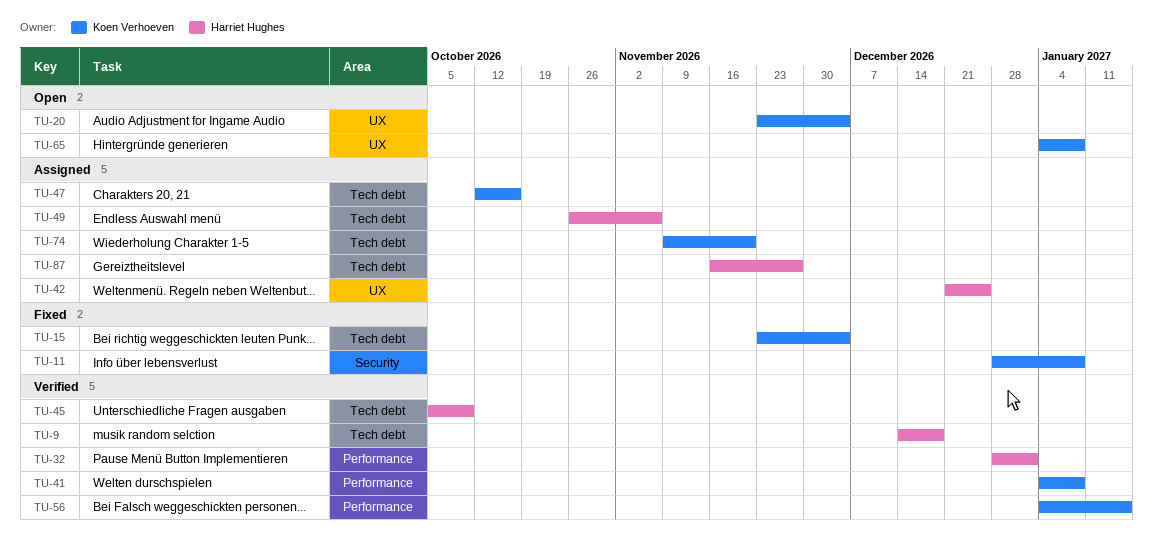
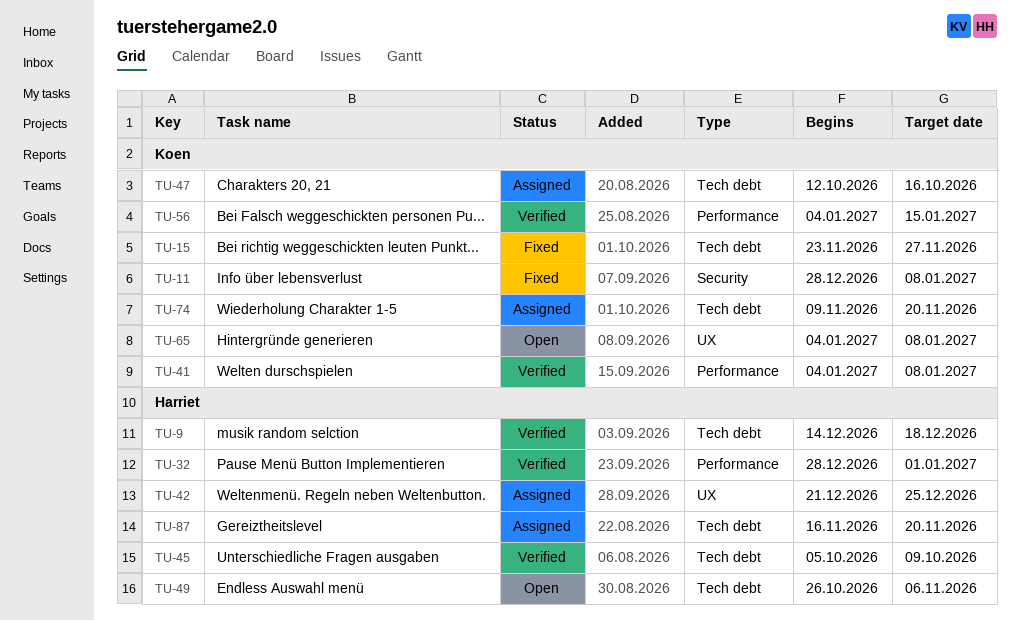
TU-15, due: Dec 4 -> Nov 27
TU-20: present -> none
TU-49, status: Assigned -> Open
TU-87, due: Nov 27 -> Nov 20

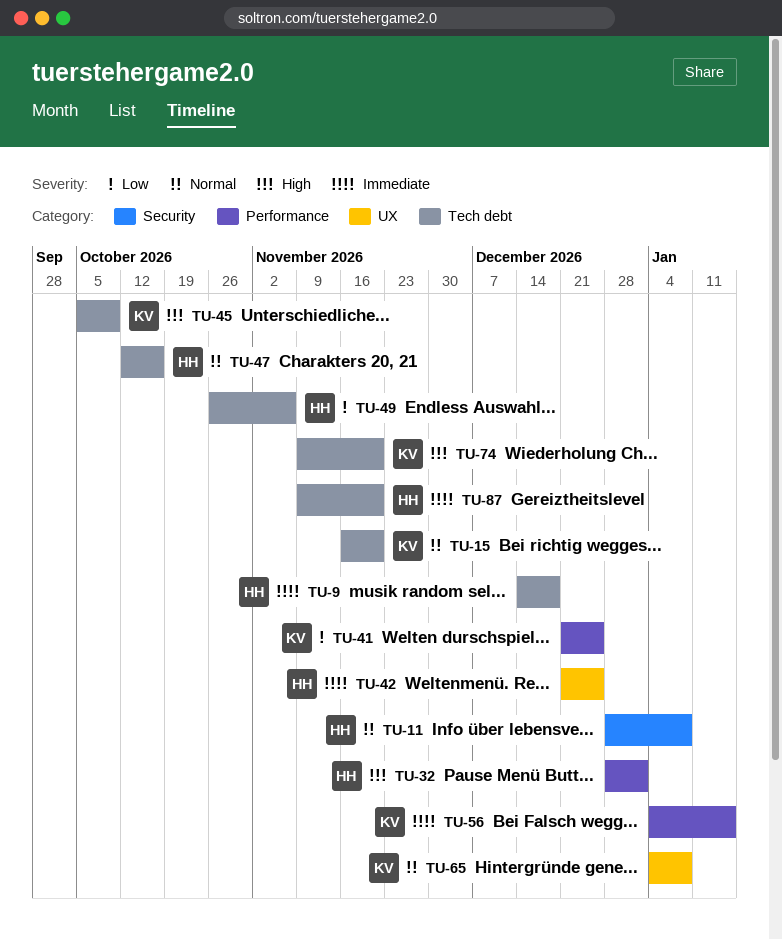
TU-11, owner: Koen -> Harriet
TU-15, start: Nov 23 -> Nov 16
TU-15, due: Nov 27 -> Nov 20
TU-41, start: Jan 4 -> Dec 21
TU-41, due: Jan 8 -> Dec 25
TU-45, owner: Harriet -> Koen
TU-47, owner: Koen -> Harriet
TU-87, start: Nov 16 -> Nov 9

